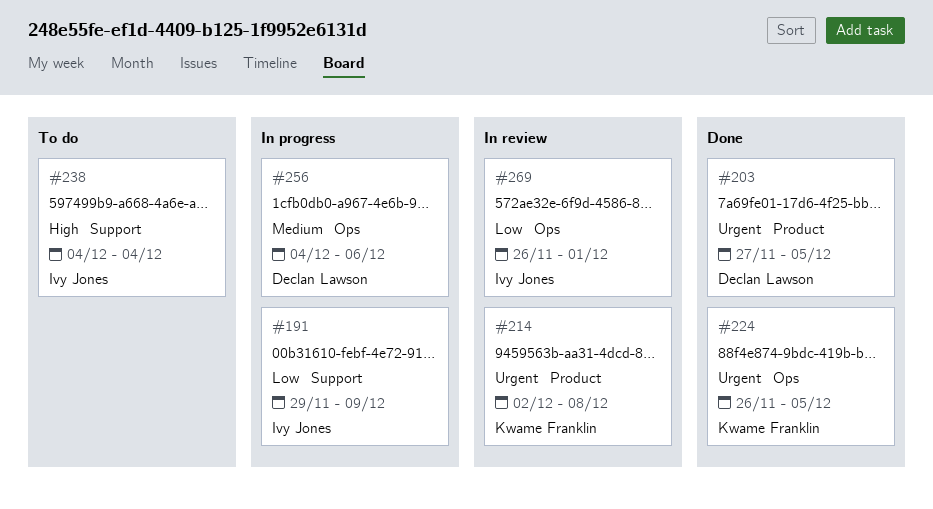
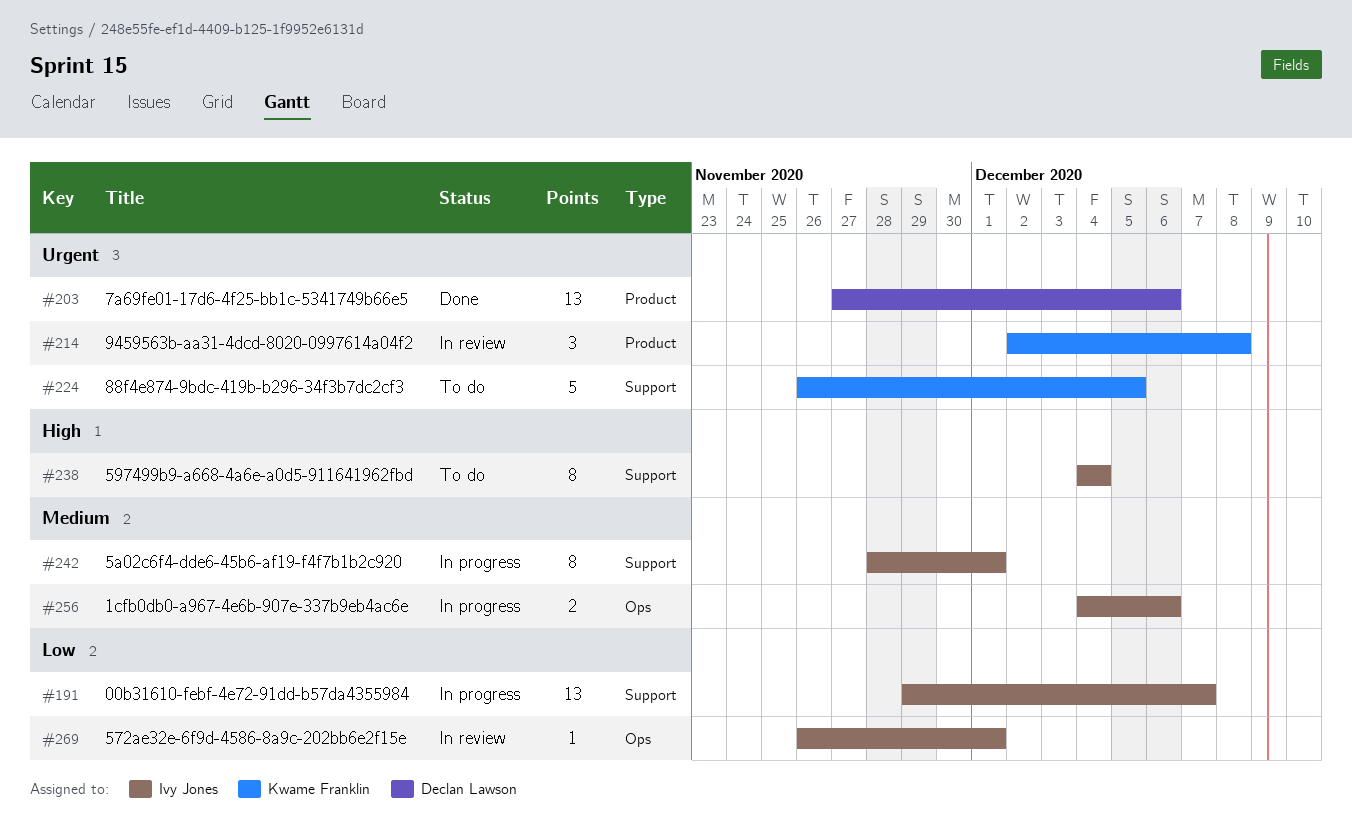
#191, due: Dec 9 -> Dec 7
#203, due: Dec 5 -> Dec 6
#224, status: Done -> To do
#224, label: Ops -> Support
#242: none -> present
#256, owner: Declan Lawson -> Ivy Jones

